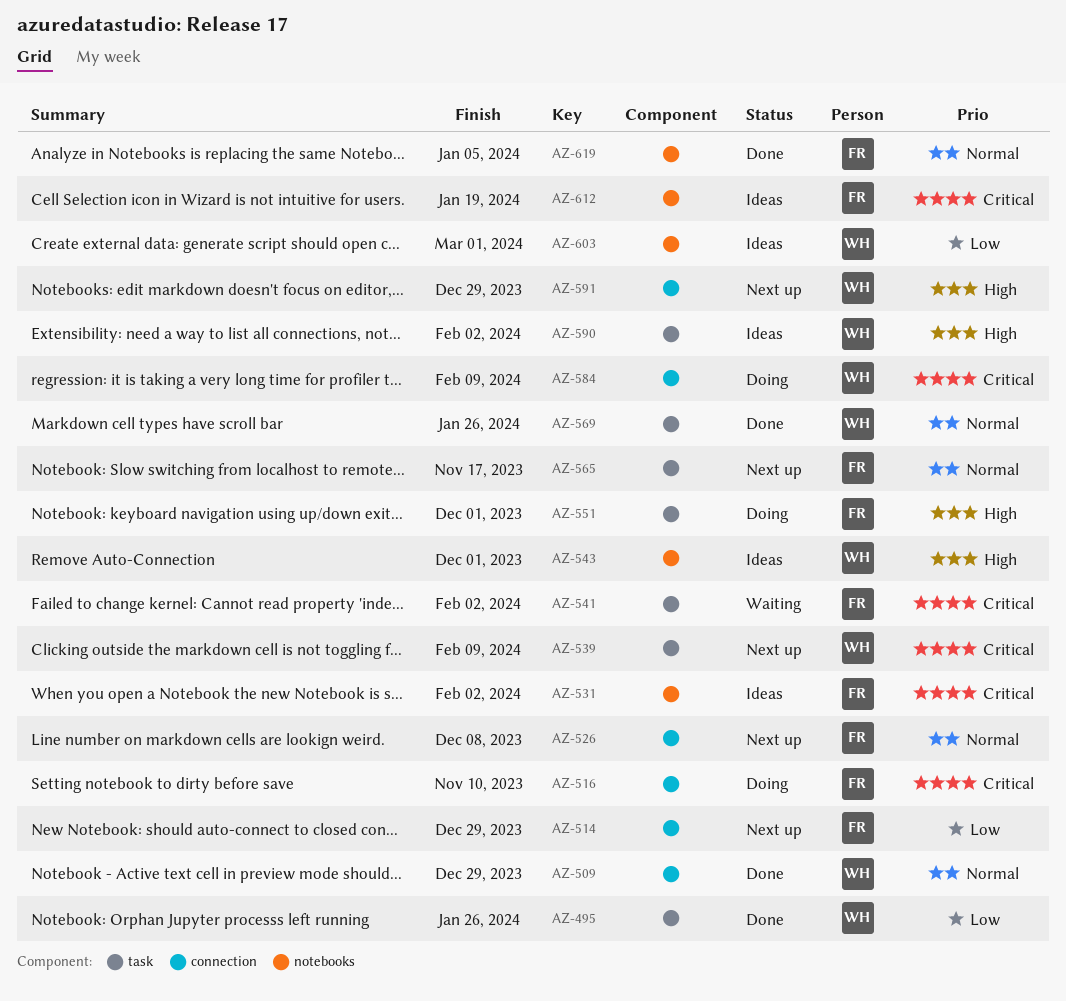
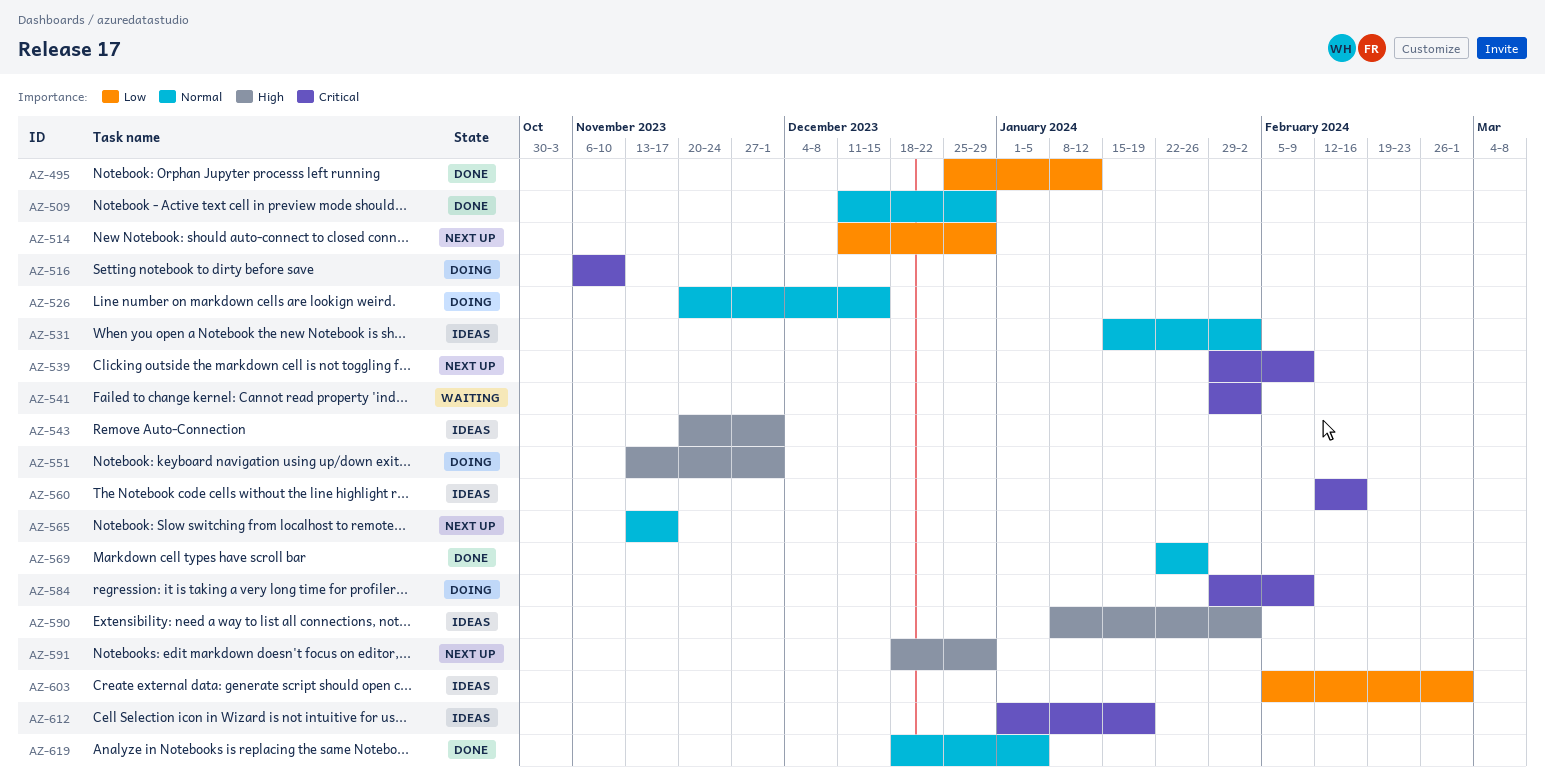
AZ-495, due: Jan 26 -> Jan 12
AZ-526, status: Next up -> Doing
AZ-526, due: Dec 8 -> Dec 15
AZ-531, priority: Critical -> Normal
AZ-560: none -> present

